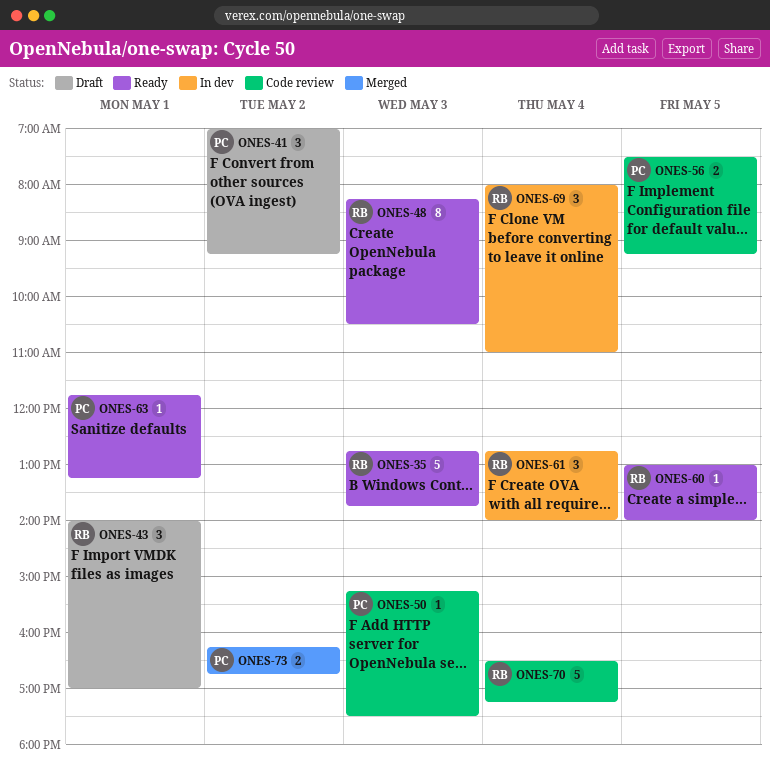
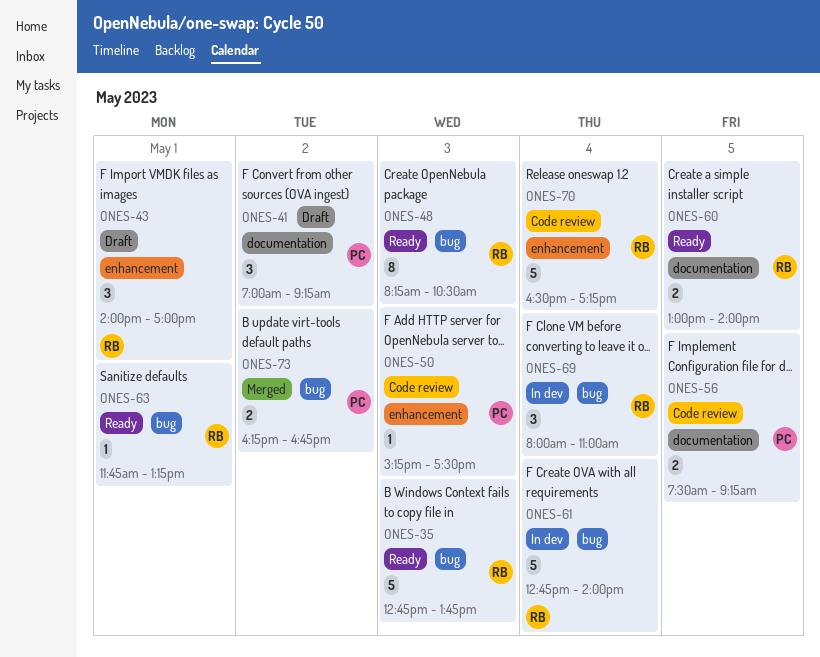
ONES-60, estimate: 1 -> 2
ONES-61, estimate: 3 -> 5
ONES-63, owner: PC -> RB

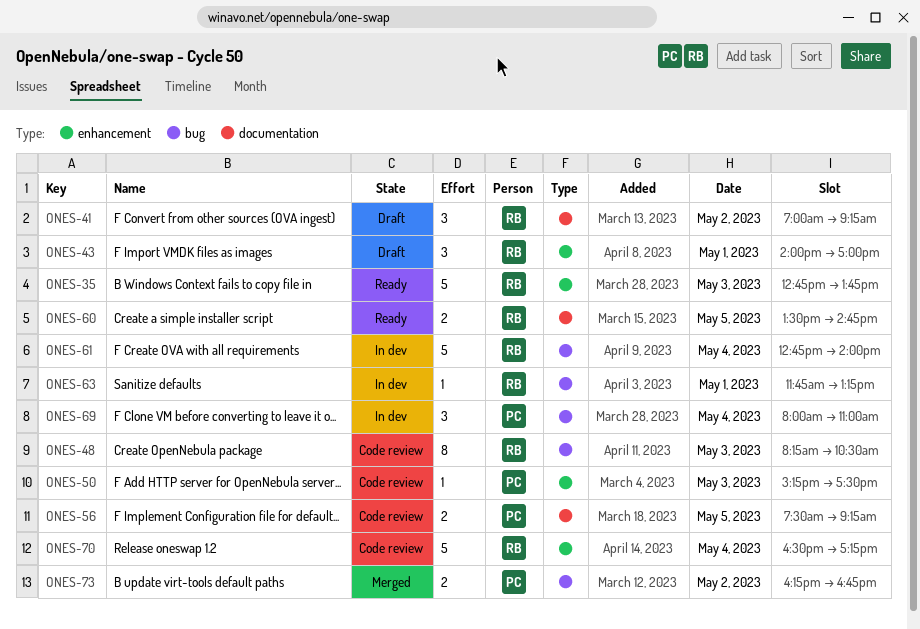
ONES-35, label: bug -> enhancement
ONES-41, owner: PC -> RB
ONES-48, status: Ready -> Code review
ONES-60, begins: 13:00 -> 13:30
ONES-60, ends: 14:00 -> 14:45
ONES-63, status: Ready -> In dev
ONES-69, owner: RB -> PC

